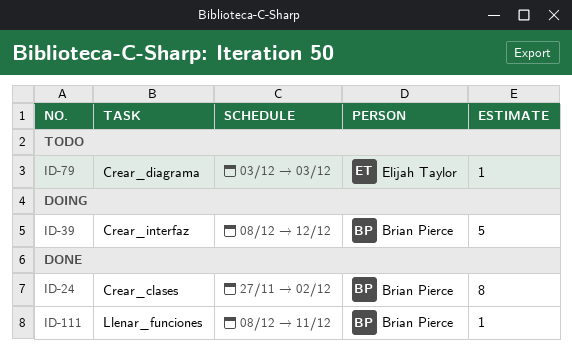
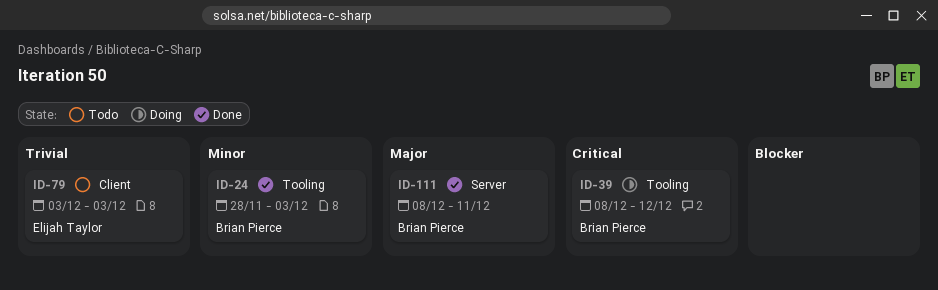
ID-24, start: Nov 27 -> Nov 28
ID-24, due: Dec 2 -> Dec 3

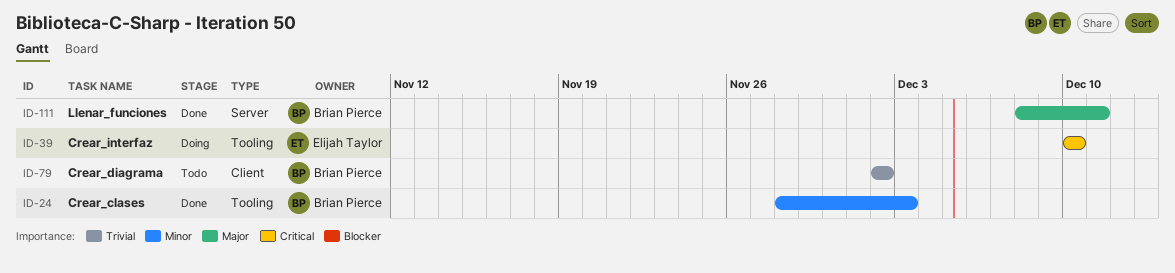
ID-39, owner: Brian Pierce -> Elijah Taylor
ID-39, start: Dec 8 -> Dec 10
ID-39, due: Dec 12 -> Dec 10
ID-79, owner: Elijah Taylor -> Brian Pierce
ID-79, start: Dec 3 -> Dec 2
ID-79, due: Dec 3 -> Dec 2

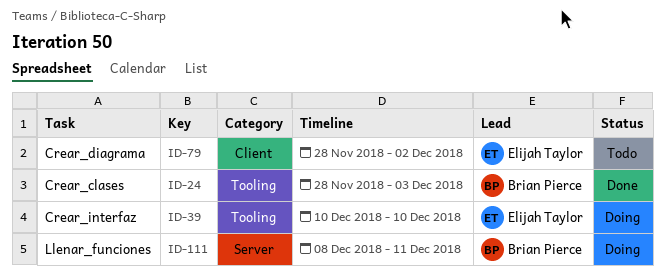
ID-79, owner: Brian Pierce -> Elijah Taylor
ID-79, start: Dec 2 -> Nov 28
ID-111, status: Done -> Doing

